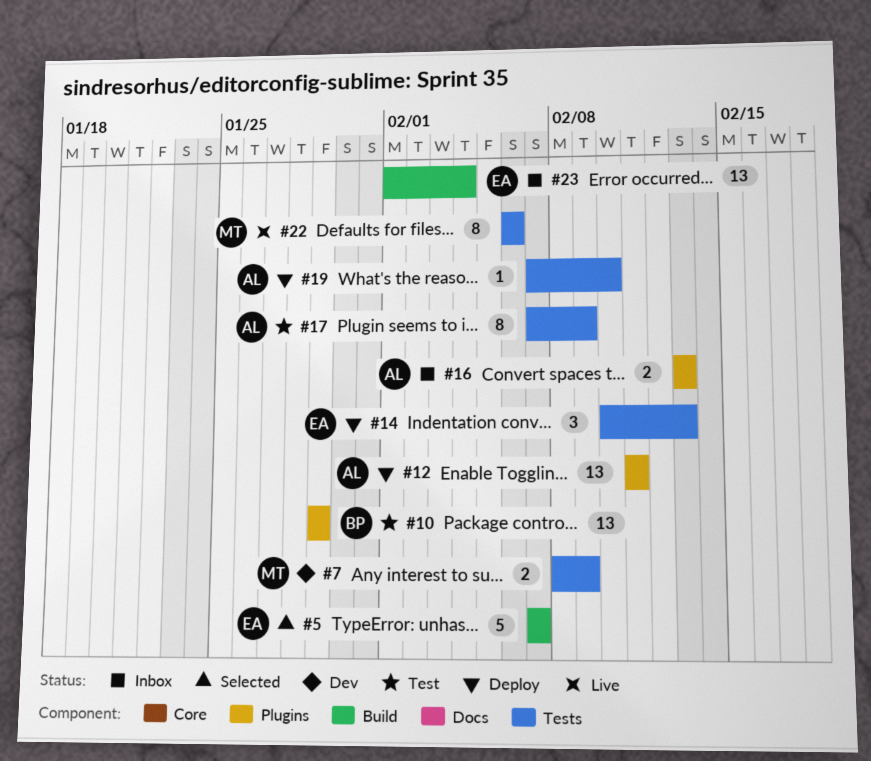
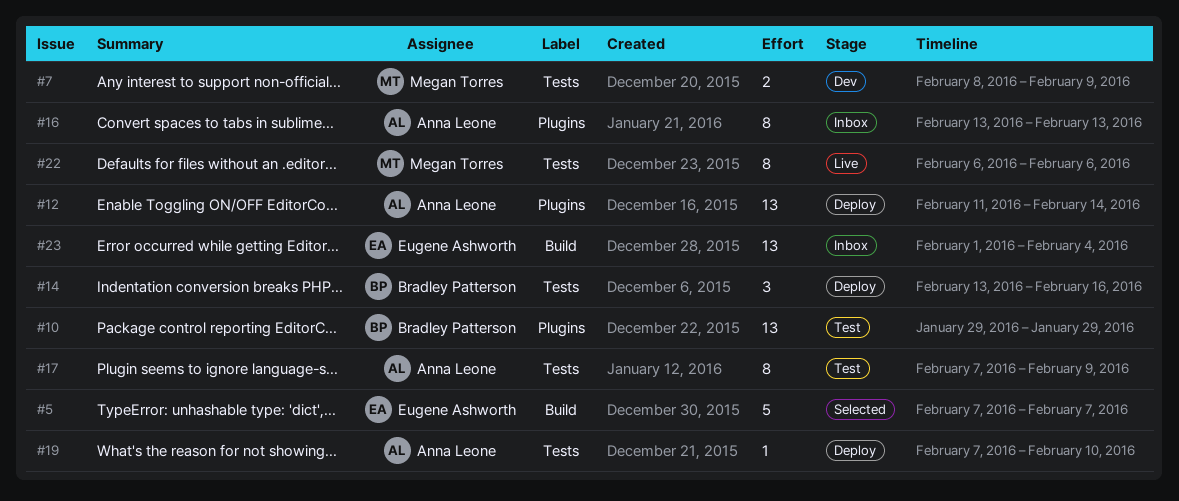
#12, due: Feb 11 -> Feb 14
#14, owner: Eugene Ashworth -> Bradley Patterson
#14, start: Feb 10 -> Feb 13
#14, due: Feb 13 -> Feb 16
#16, estimate: 2 -> 8

